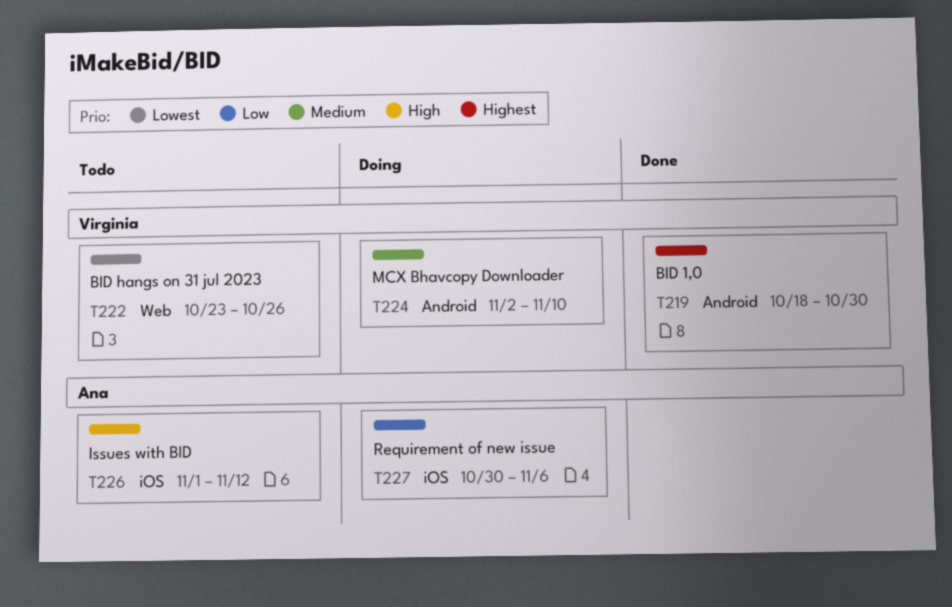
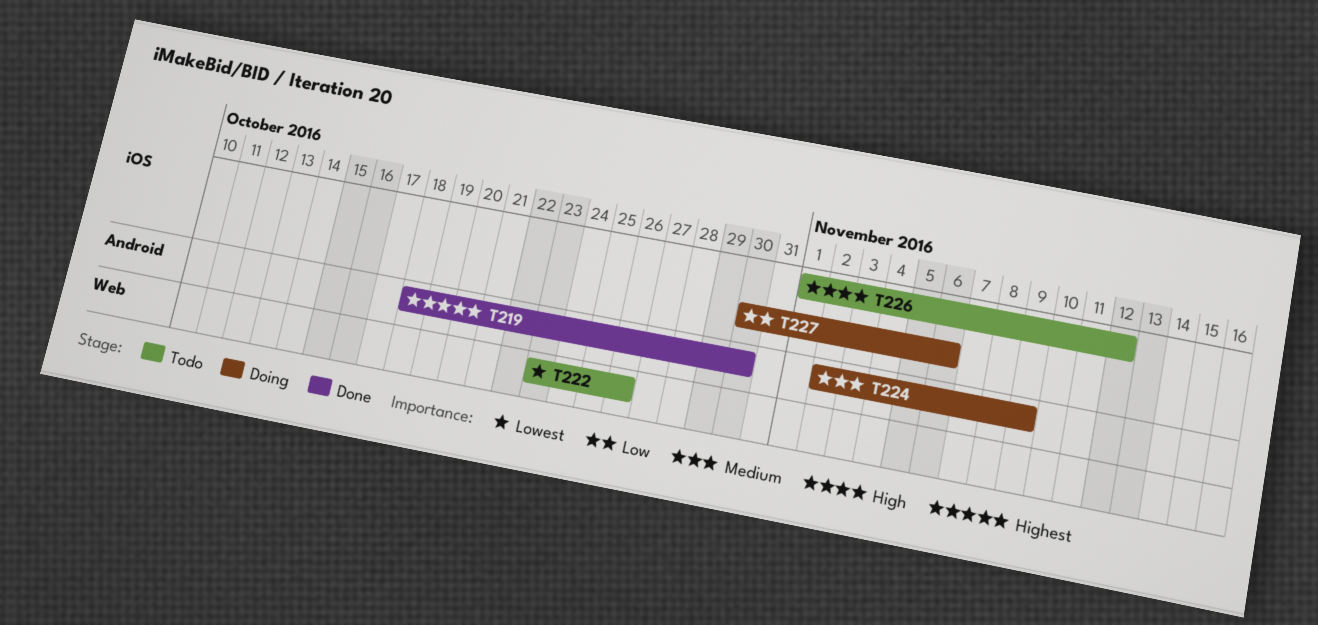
T224, due: Nov 10 -> Nov 9

